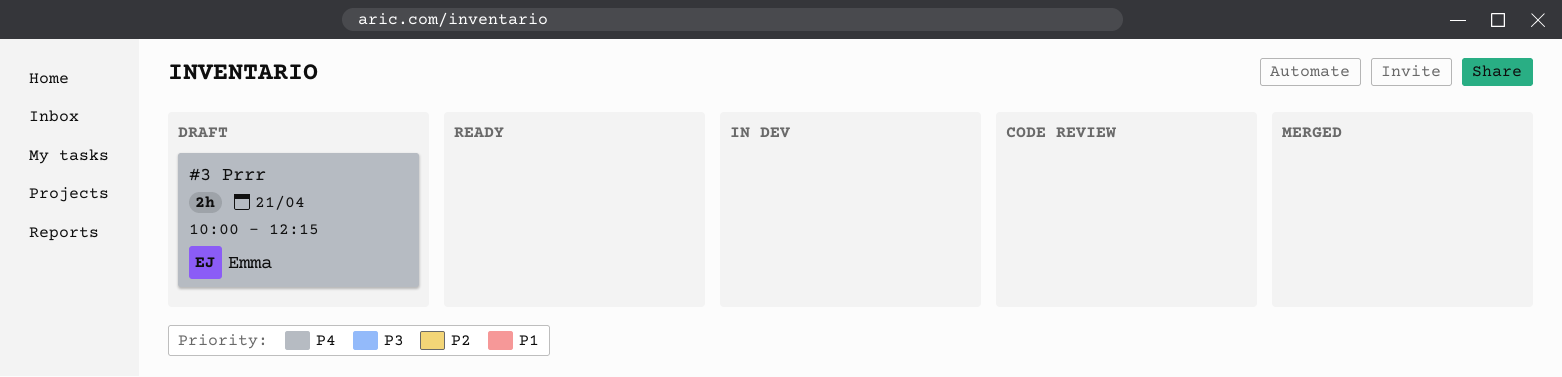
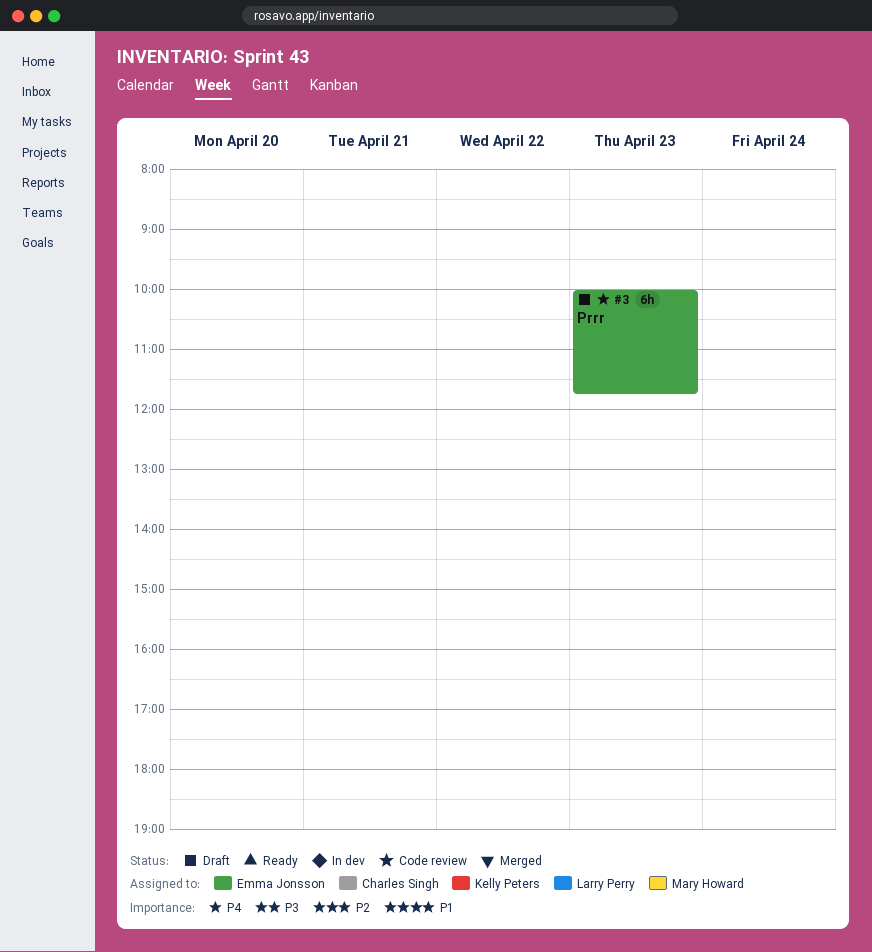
#3, estimate: 2h -> 6h
#3, day: Apr 21 -> Apr 23
#3, ends: 12:15 -> 11:45

